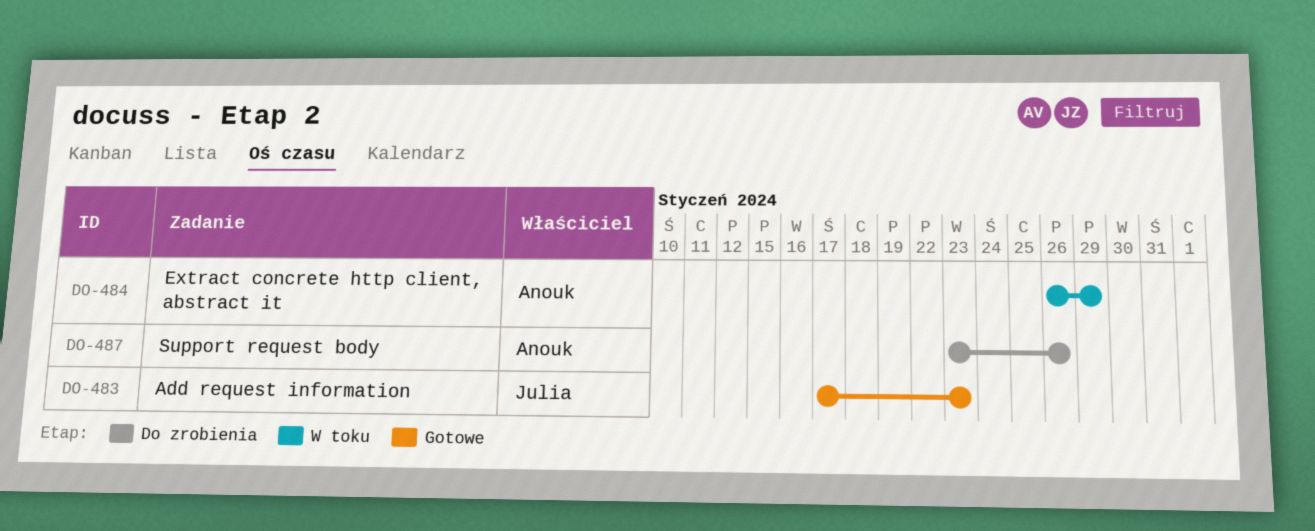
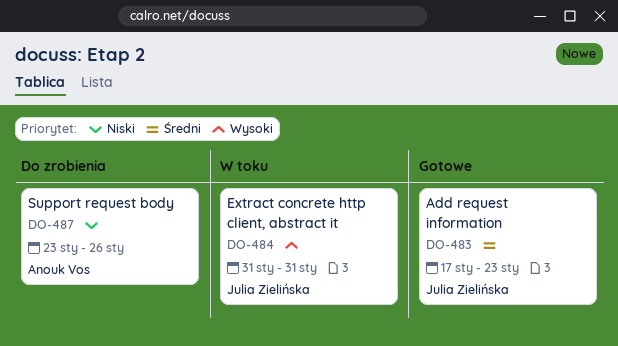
DO-484, owner: Anouk Vos -> Julia Zielińska
DO-484, start: Jan 26 -> Jan 31
DO-484, due: Jan 29 -> Jan 31

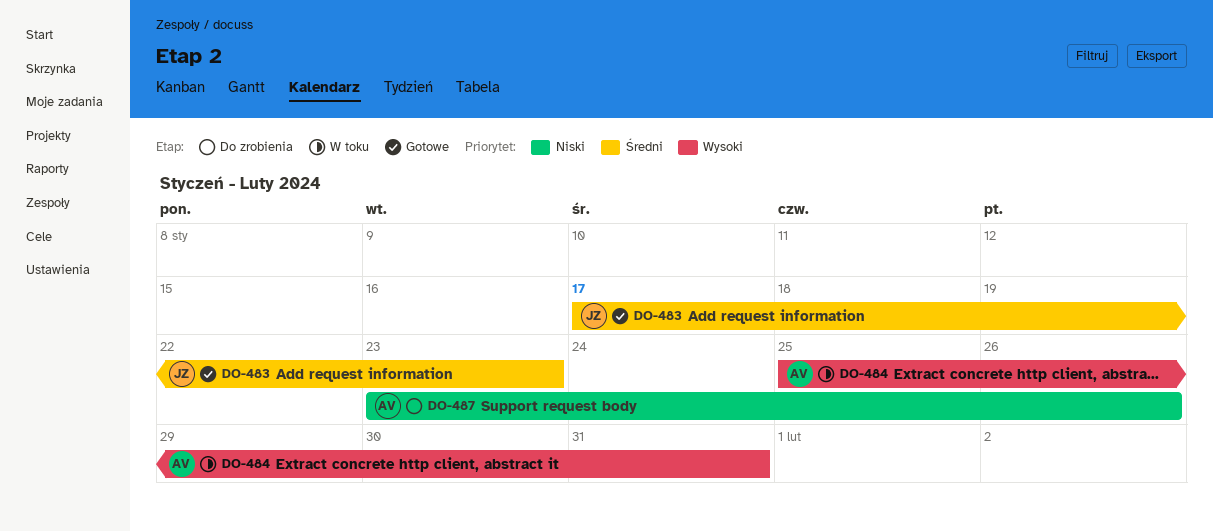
DO-484, owner: Julia Zielińska -> Anouk Vos
DO-484, start: Jan 31 -> Jan 25

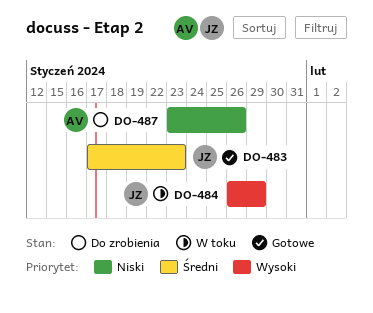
DO-484, owner: AV -> JZ
DO-484, start: Jan 25 -> Jan 26
DO-484, due: Jan 31 -> Jan 29

